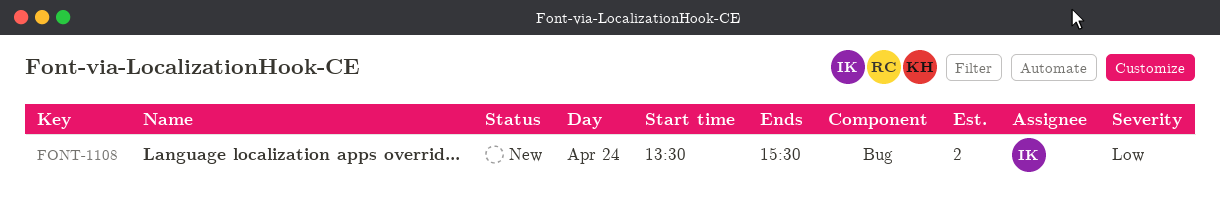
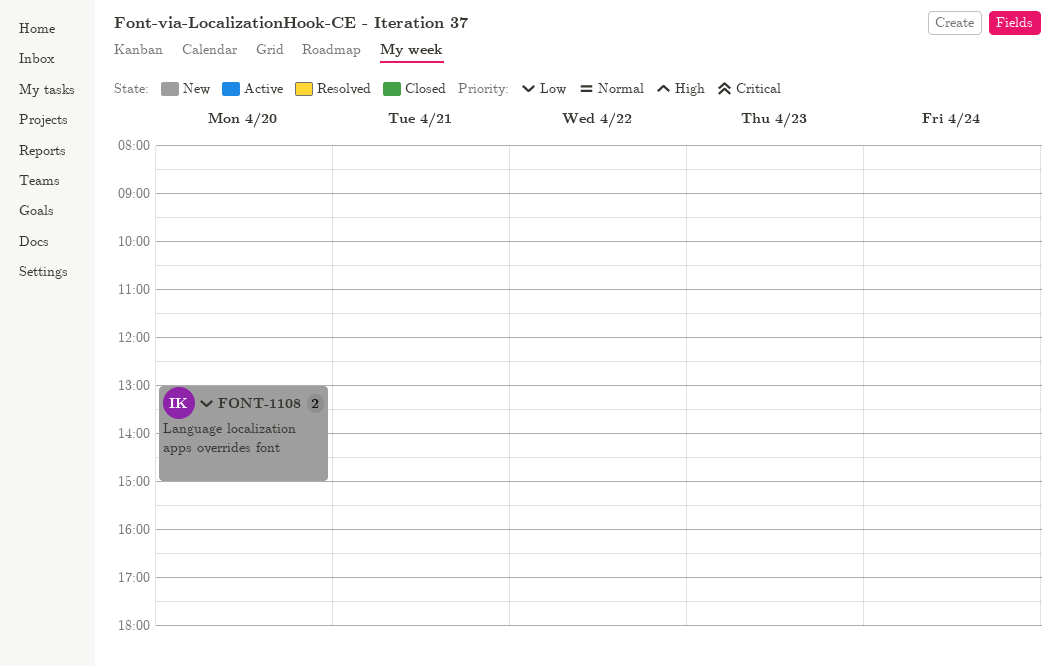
FONT-1108, day: Apr 24 -> Apr 20
FONT-1108, begins: 13:30 -> 13:00
FONT-1108, ends: 15:30 -> 15:00

